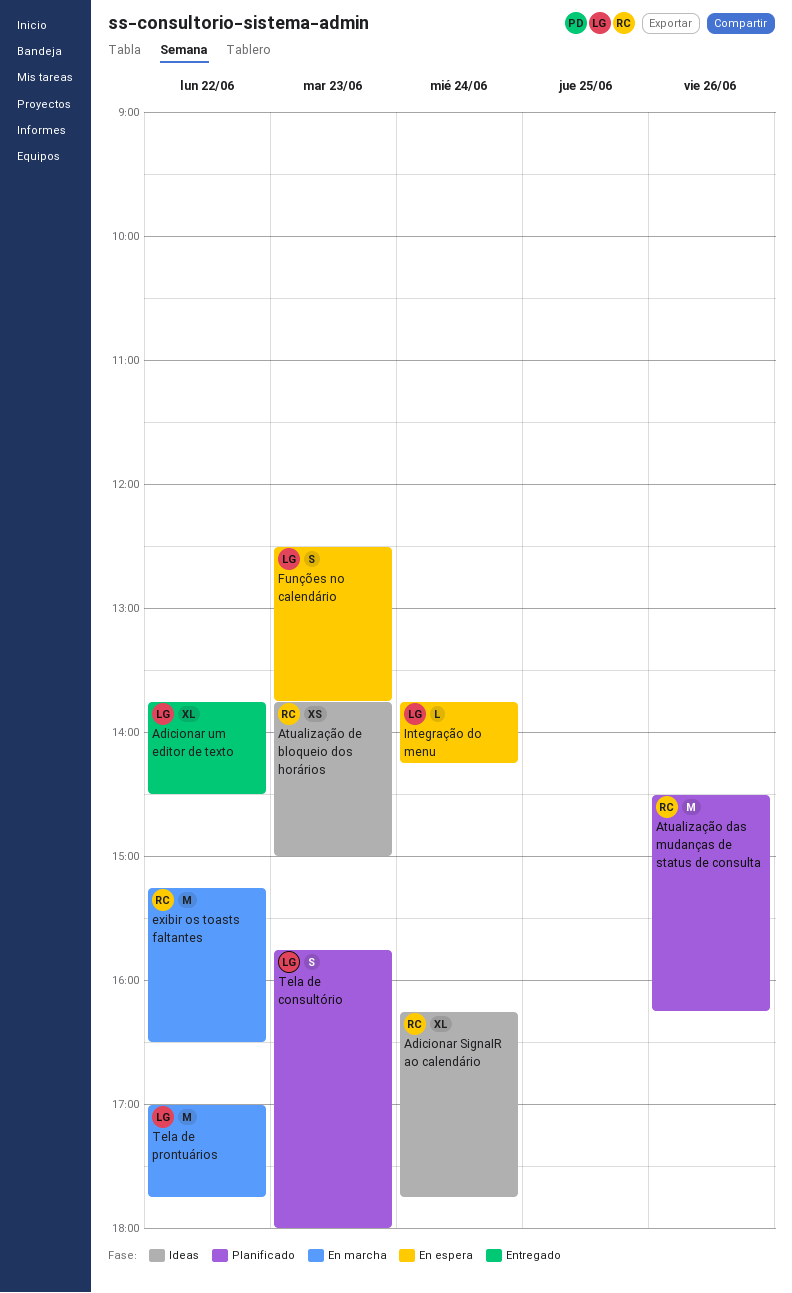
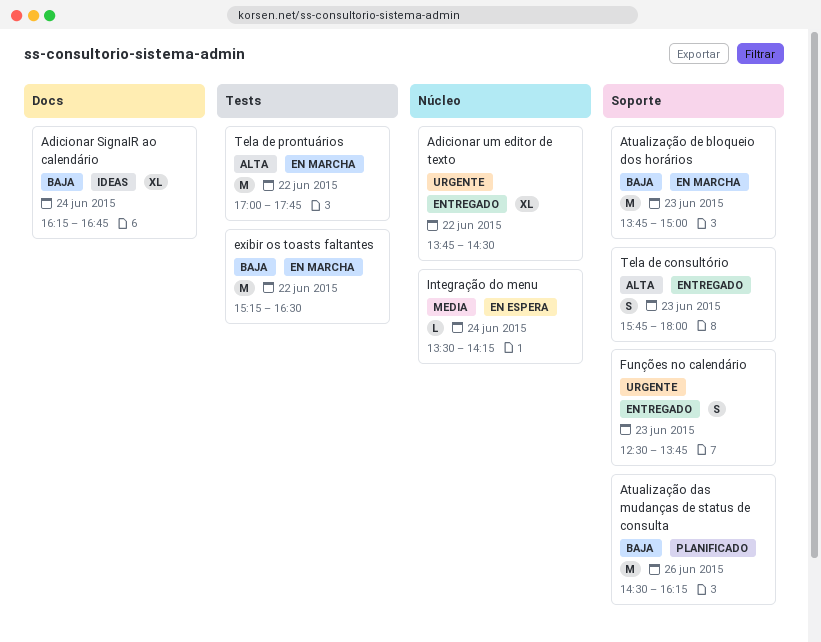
Adicionar SignaIR ao calendário, ends: 17:45 -> 16:45
Atualização de bloqueio dos horários, status: Ideas -> En marcha
Atualização de bloqueio dos horários, estimate: XS -> M
Funções no calendário, status: En espera -> Entregado
Integração do menu, begins: 13:45 -> 13:30
Tela de consultório, status: Planificado -> Entregado

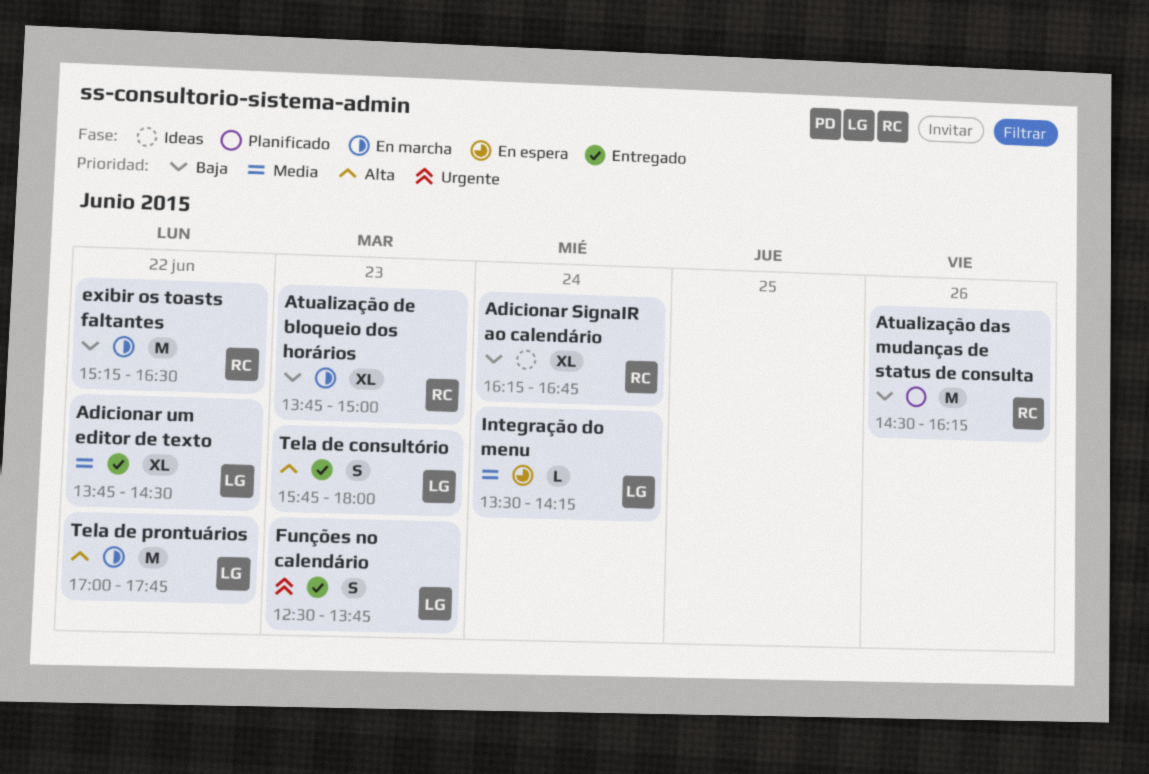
Adicionar um editor de texto, priority: Urgente -> Media
Atualização de bloqueio dos horários, estimate: M -> XL

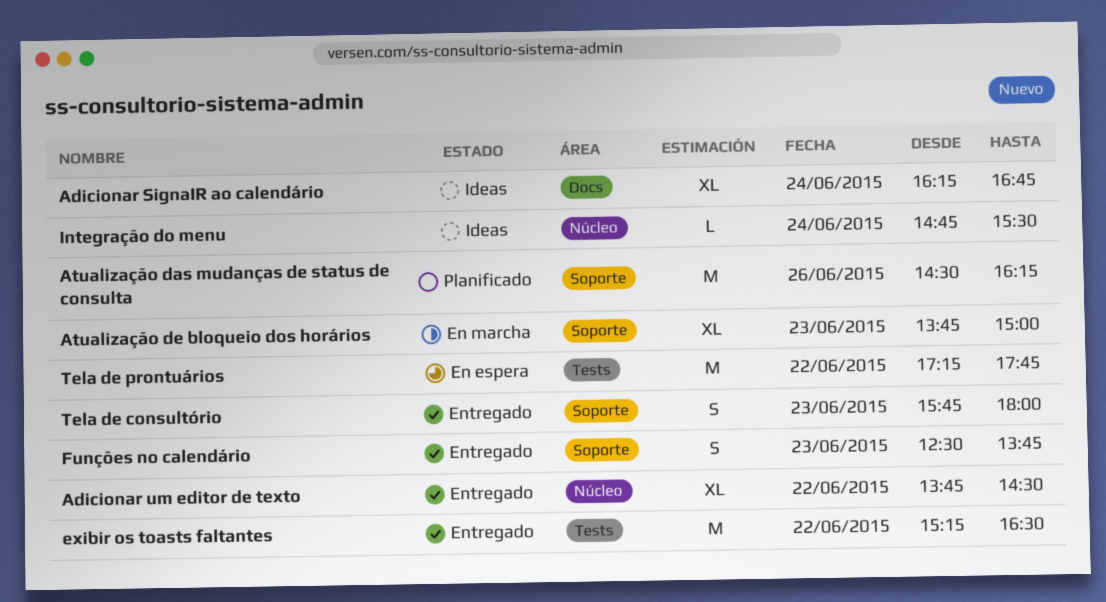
exibir os toasts faltantes, status: En marcha -> Entregado
Integração do menu, status: En espera -> Ideas
Integração do menu, begins: 13:30 -> 14:45
Integração do menu, ends: 14:15 -> 15:30
Tela de prontuários, status: En marcha -> En espera
Tela de prontuários, begins: 17:00 -> 17:15

